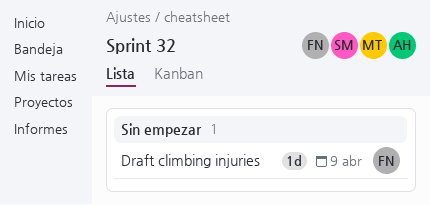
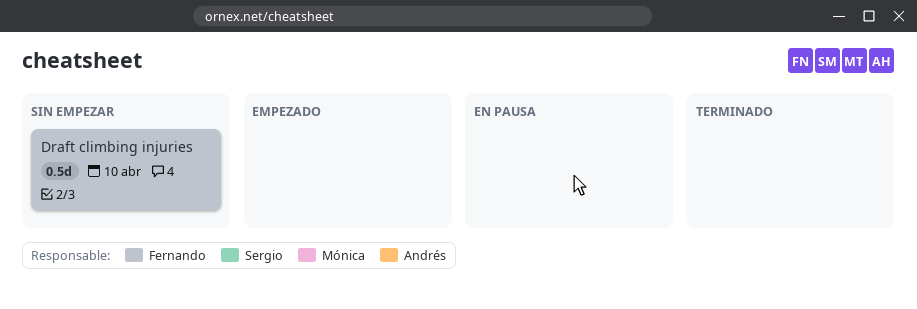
Draft climbing injuries, estimate: 1d -> 0.5d
Draft climbing injuries, due: Apr 9 -> Apr 10

